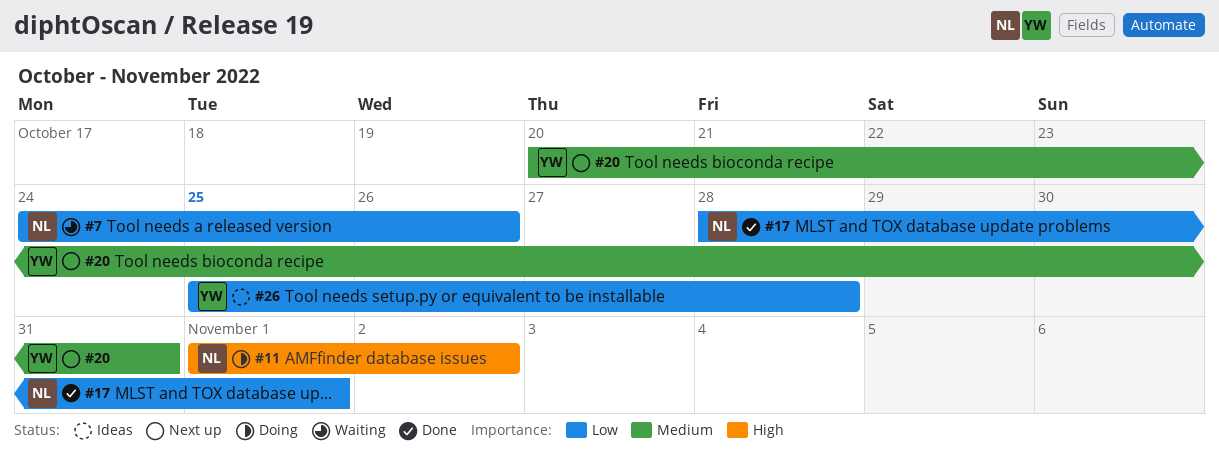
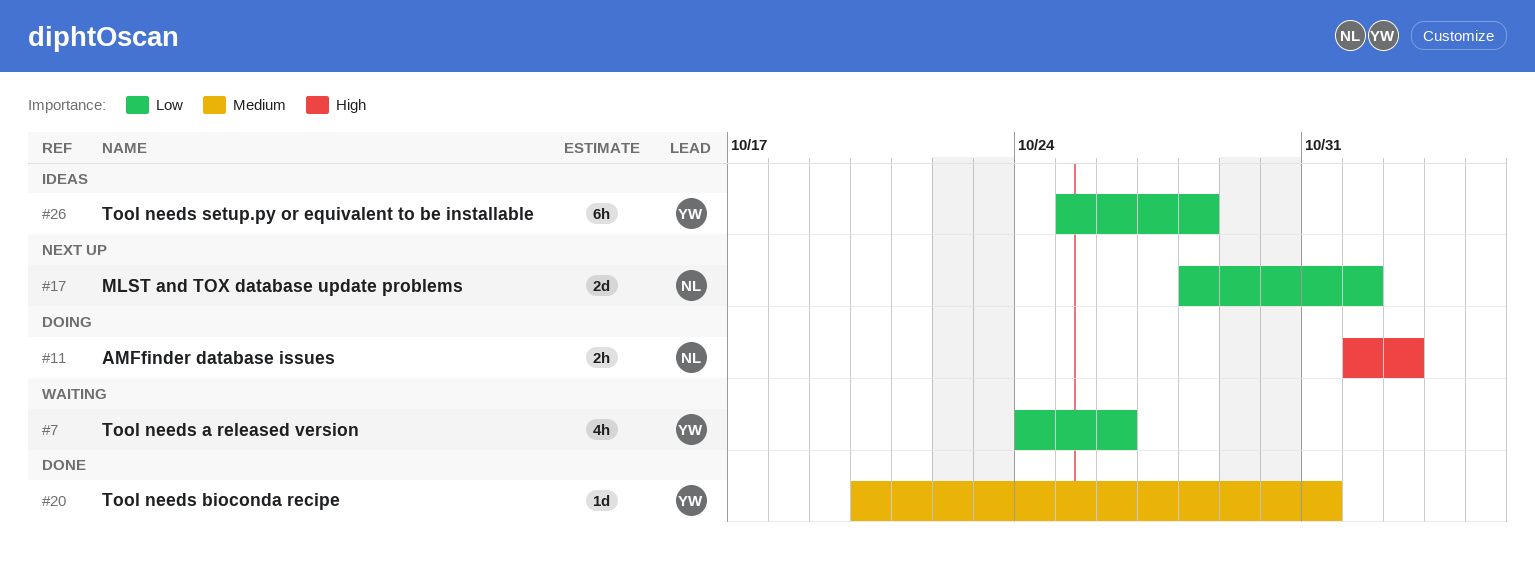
#7, owner: NL -> YW
#17, status: Done -> Next up
#20, status: Next up -> Done

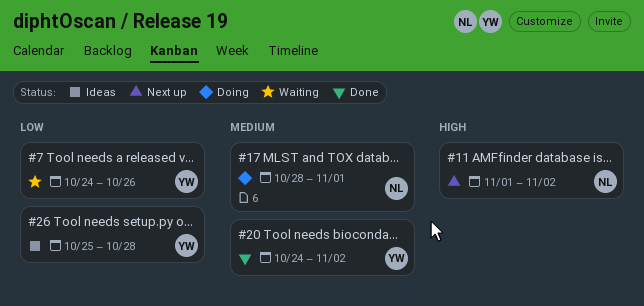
#11, status: Doing -> Next up
#17, status: Next up -> Doing
#17, priority: Low -> Medium
#20, start: Oct 20 -> Oct 24
#20, due: Oct 31 -> Nov 2

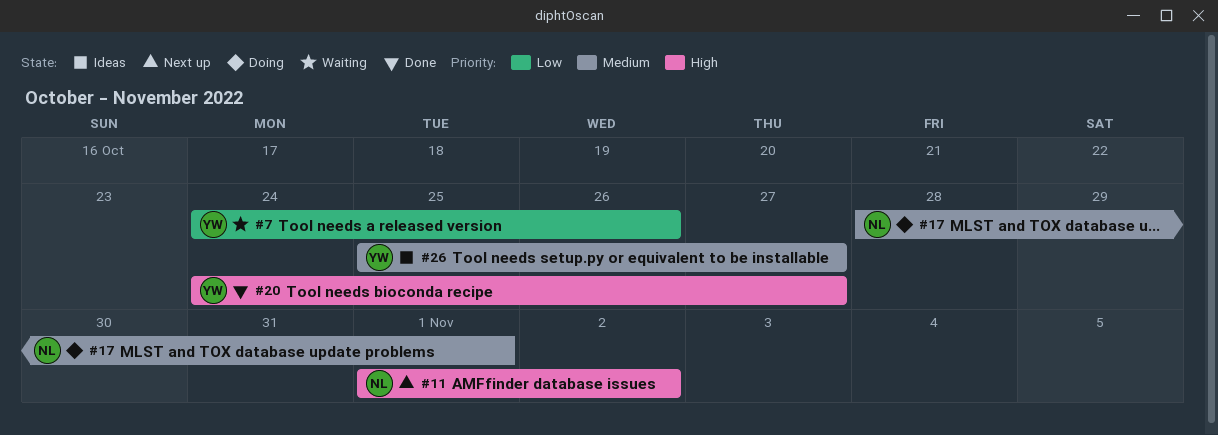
#20, priority: Medium -> High
#20, due: Nov 2 -> Oct 27
#26, priority: Low -> Medium
#26, due: Oct 28 -> Oct 27

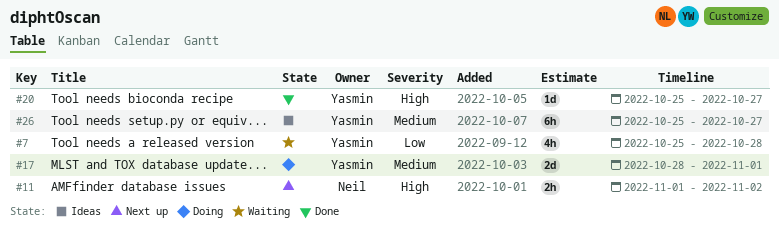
#7, start: Oct 24 -> Oct 25
#7, due: Oct 26 -> Oct 28
#17, owner: Neil -> Yasmin
#20, start: Oct 24 -> Oct 25

